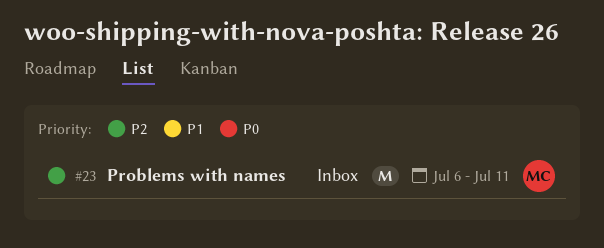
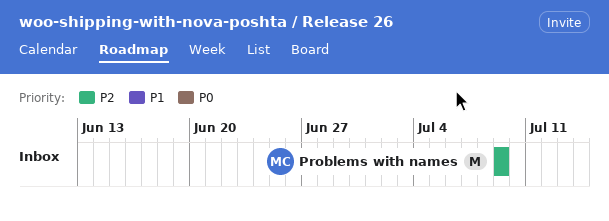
Problems with names, start: Jul 6 -> Jul 9
Problems with names, due: Jul 11 -> Jul 9

